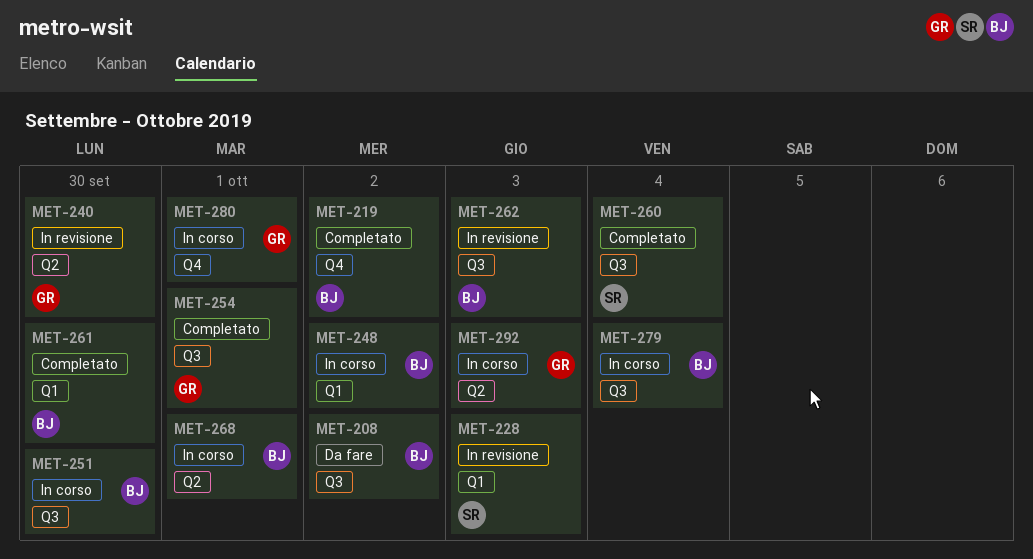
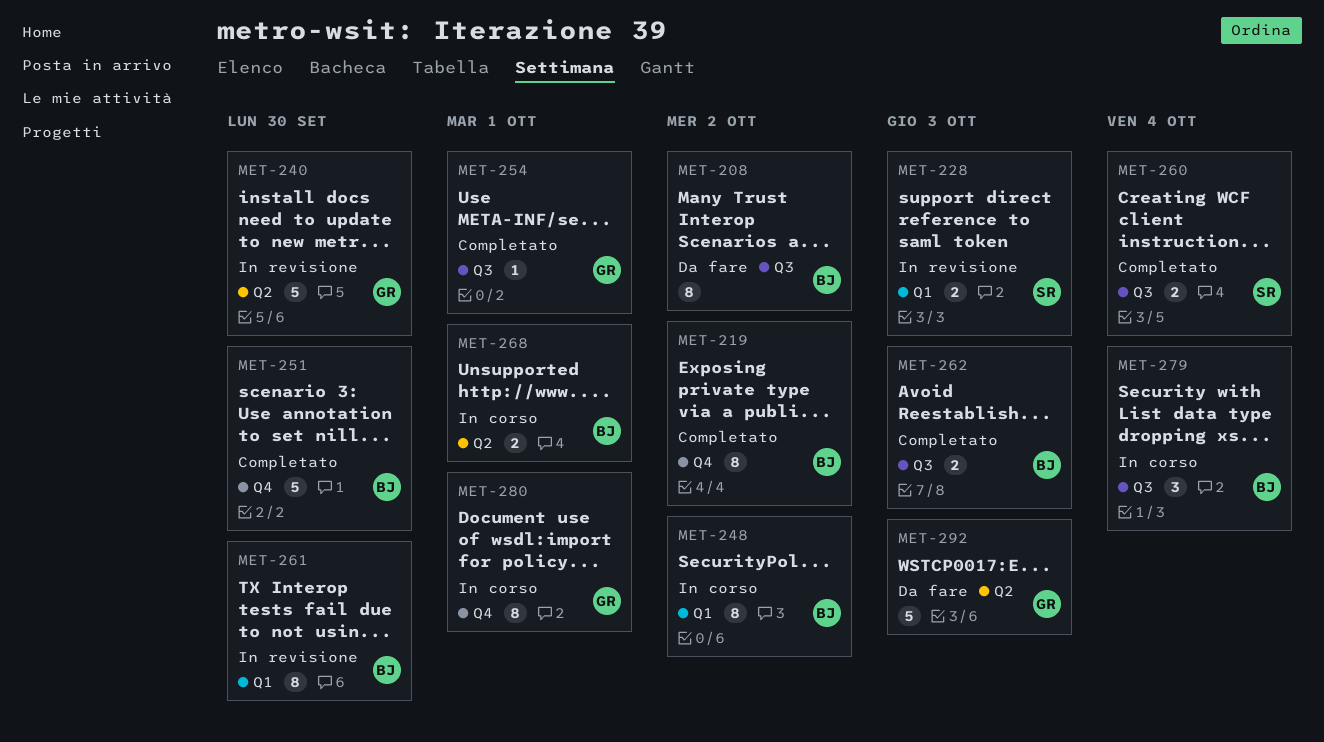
MET-251, status: In corso -> Completato
MET-251, label: Q3 -> Q4
MET-261, status: Completato -> In revisione
MET-262, status: In revisione -> Completato
MET-292, status: In corso -> Da fare

